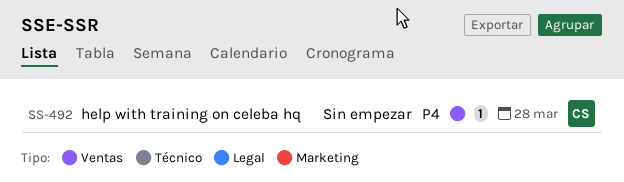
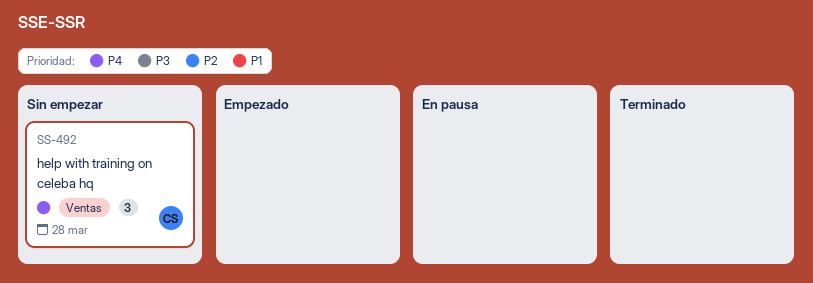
SS-492, estimate: 1 -> 3

